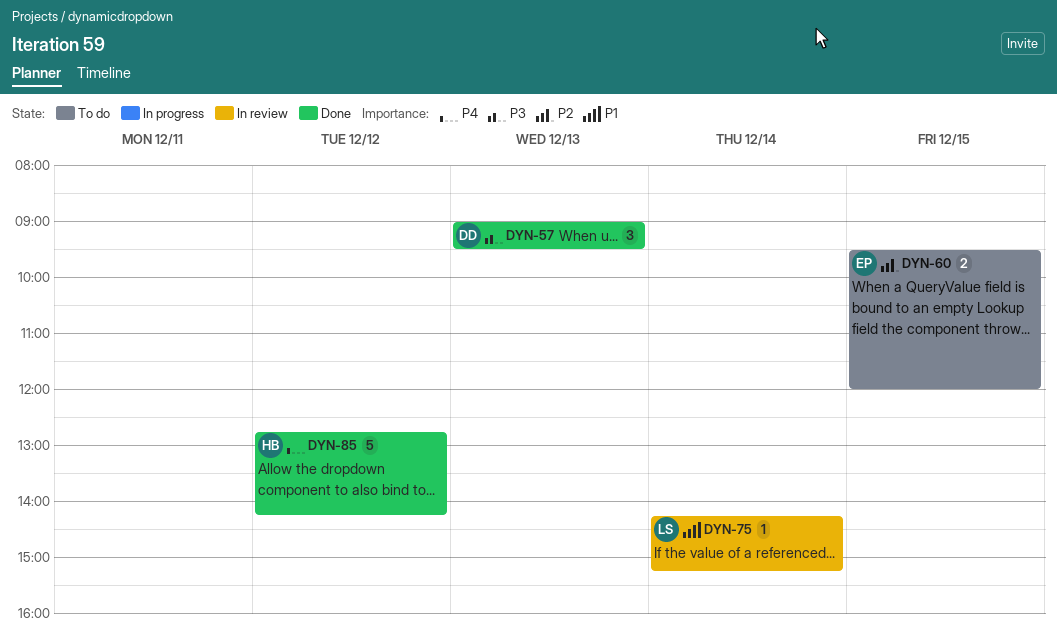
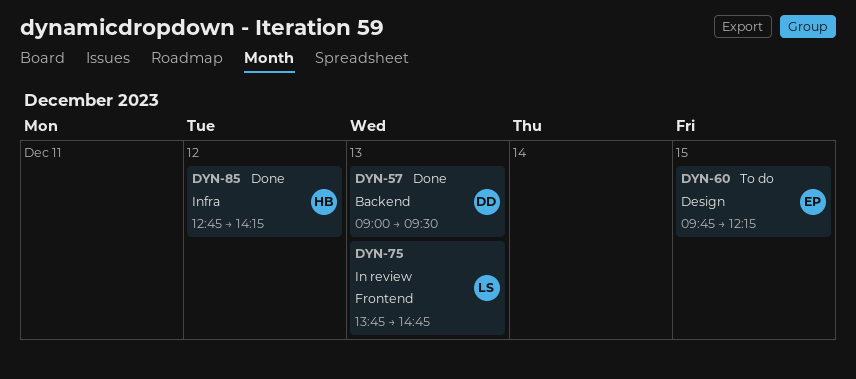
DYN-60, begins: 09:30 -> 09:45
DYN-60, ends: 12:00 -> 12:15
DYN-75, day: Dec 14 -> Dec 13
DYN-75, begins: 14:15 -> 13:45
DYN-75, ends: 15:15 -> 14:45

